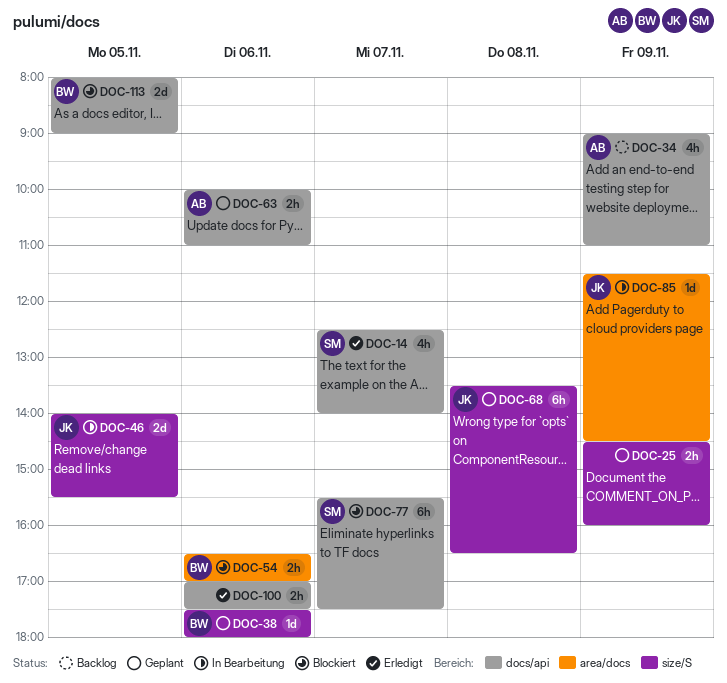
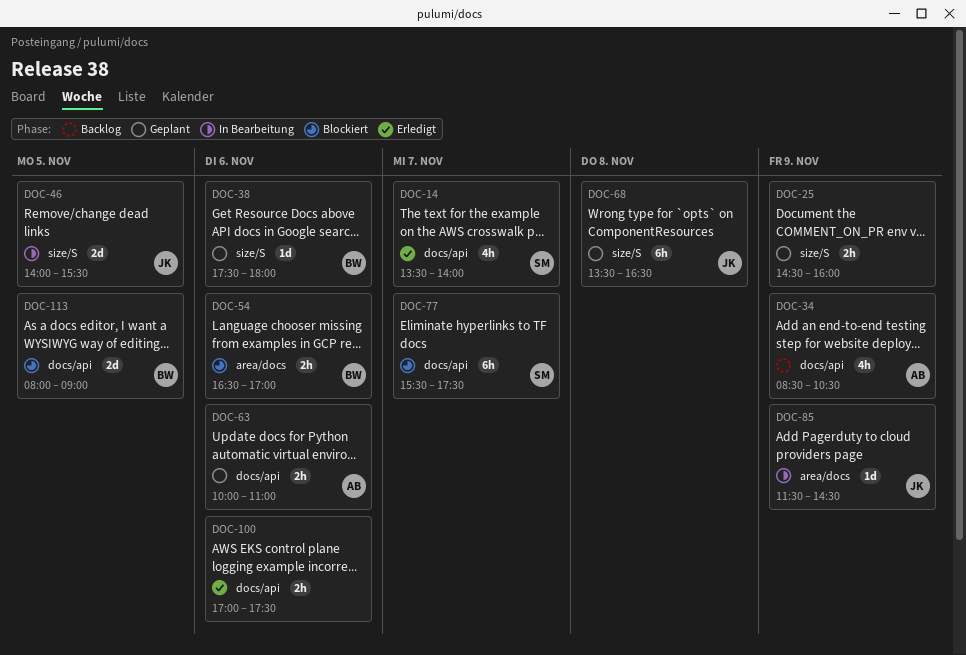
DOC-14, begins: 12:30 -> 13:30
DOC-34, begins: 09:00 -> 08:30
DOC-34, ends: 11:00 -> 10:30

